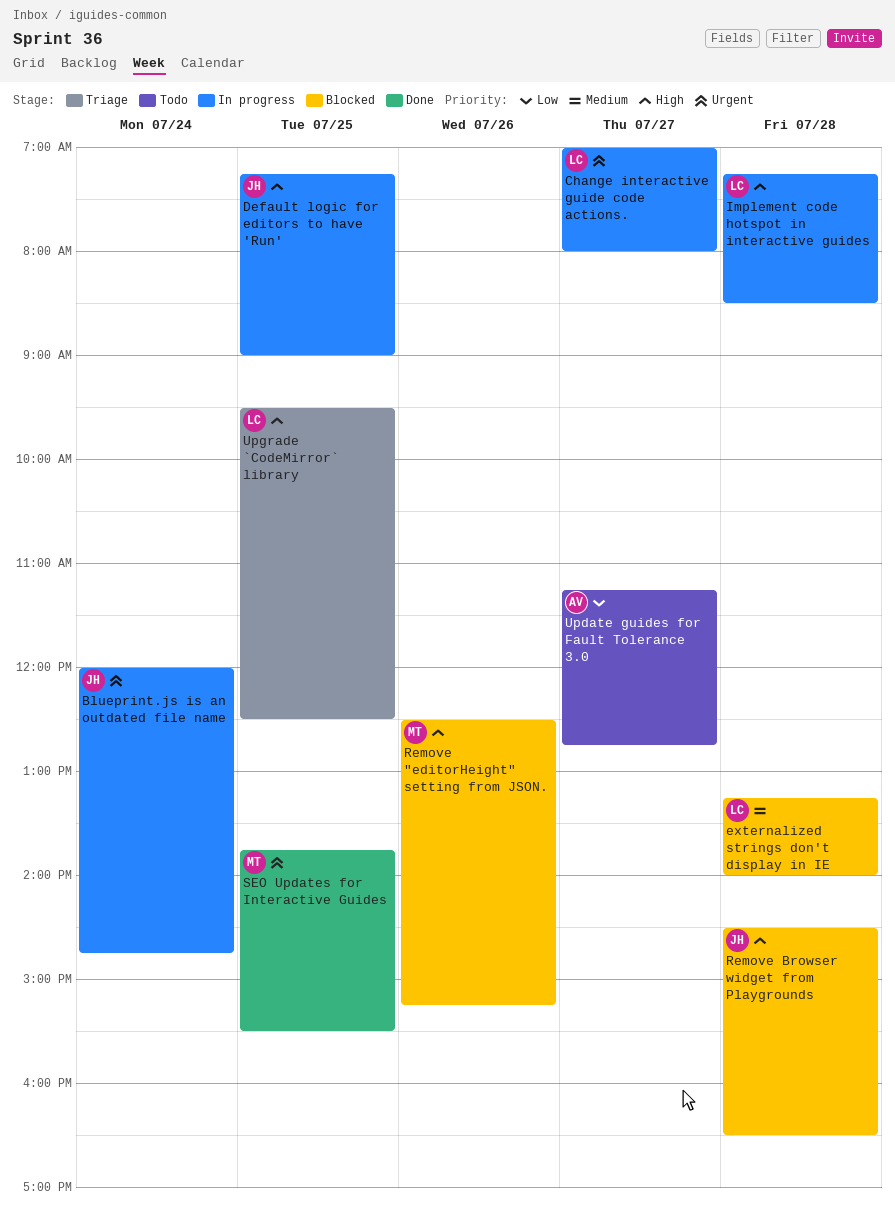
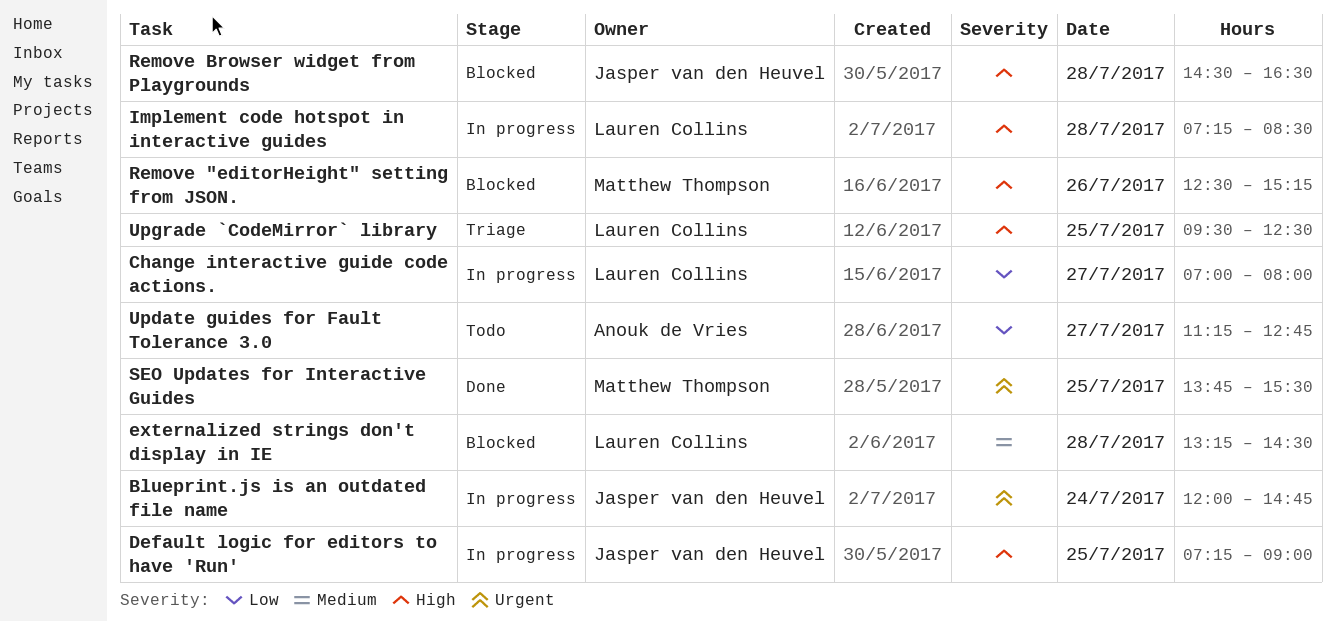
Change interactive guide code actions., priority: Urgent -> Low
externalized strings don't display in IE, ends: 14:00 -> 14:30

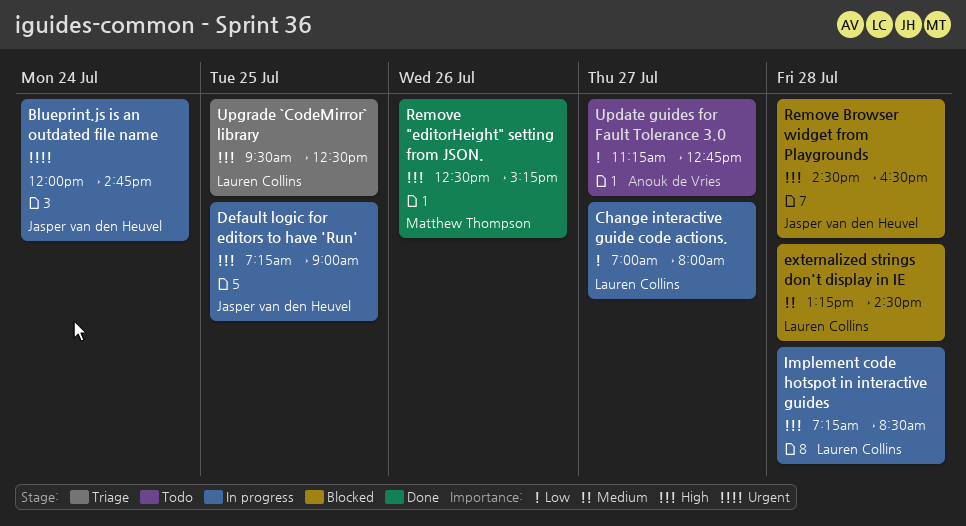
Remove "editorHeight" setting from JSON., status: Blocked -> Done
SEO Updates for Interactive Guides: present -> none

